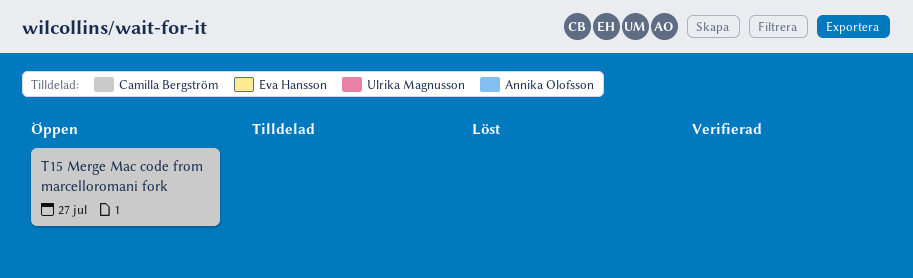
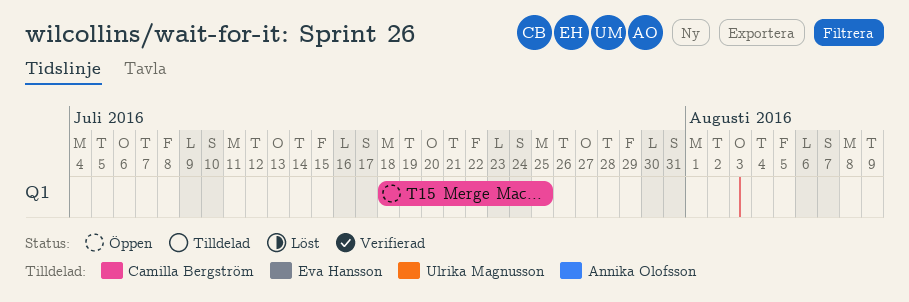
T15, due: Jul 27 -> Jul 25

